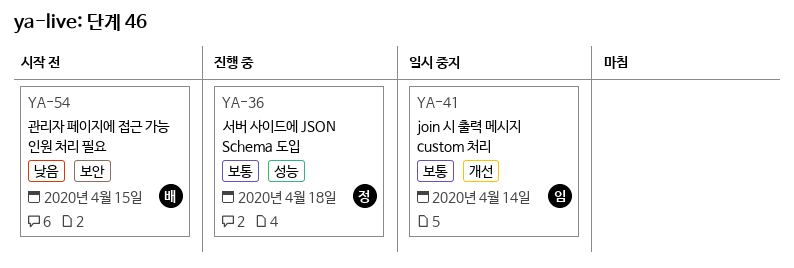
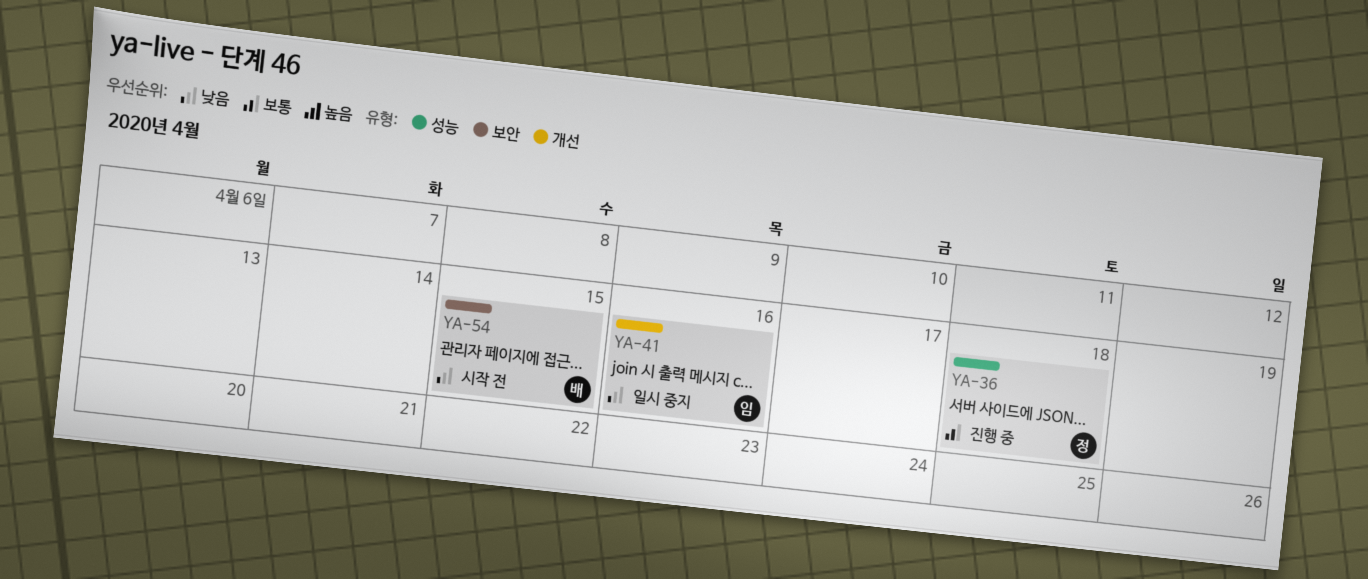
YA-41, priority: 보통 -> 낮음
YA-41, due: Apr 14 -> Apr 16

